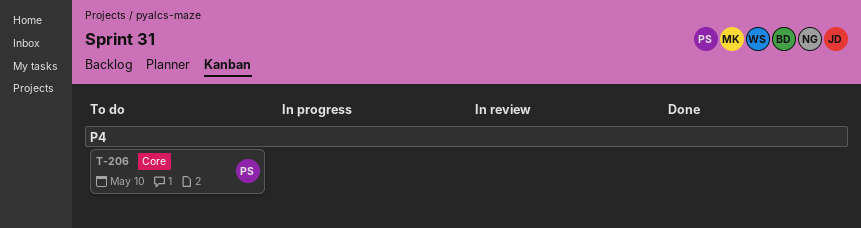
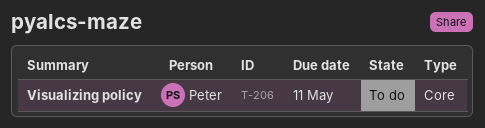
T-206, due: May 10 -> May 11

